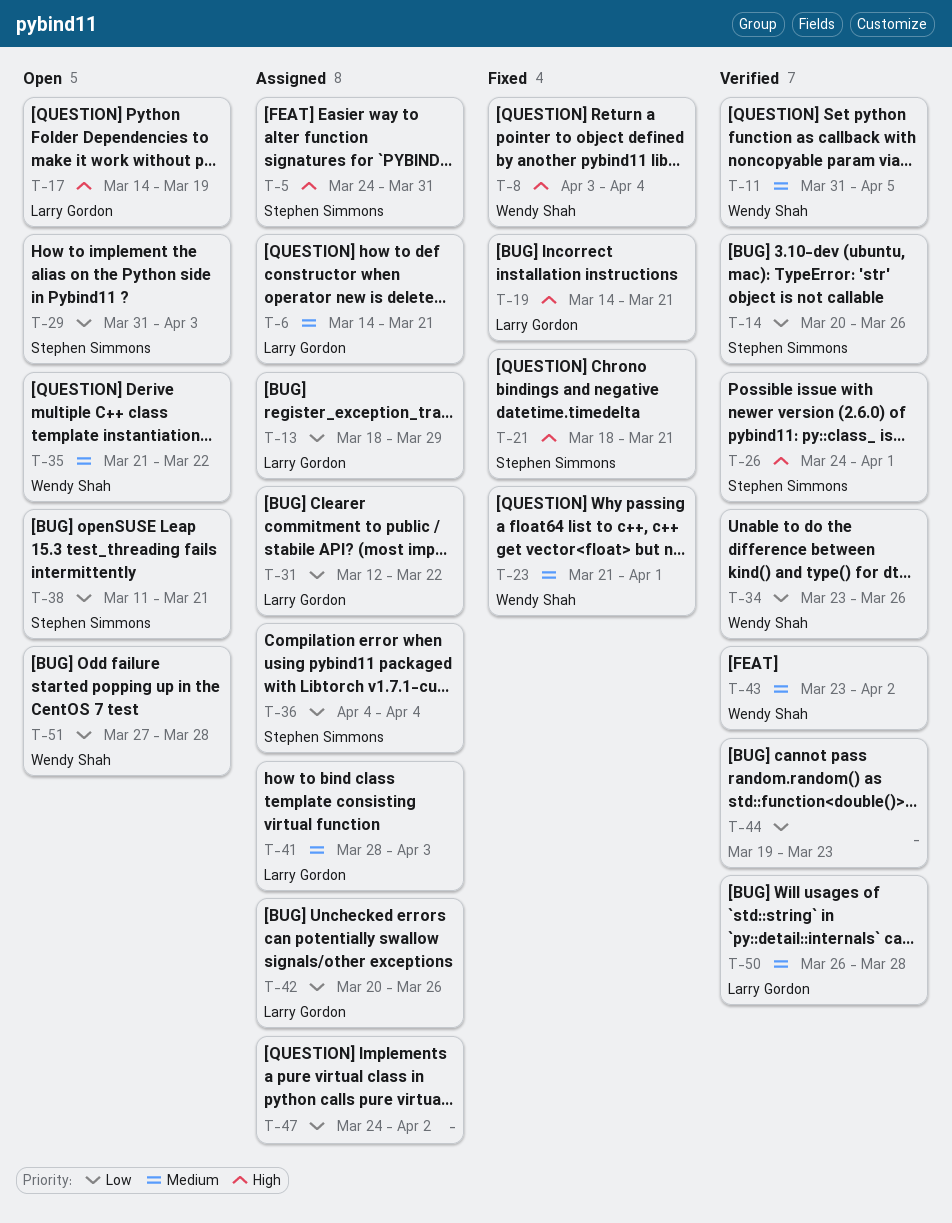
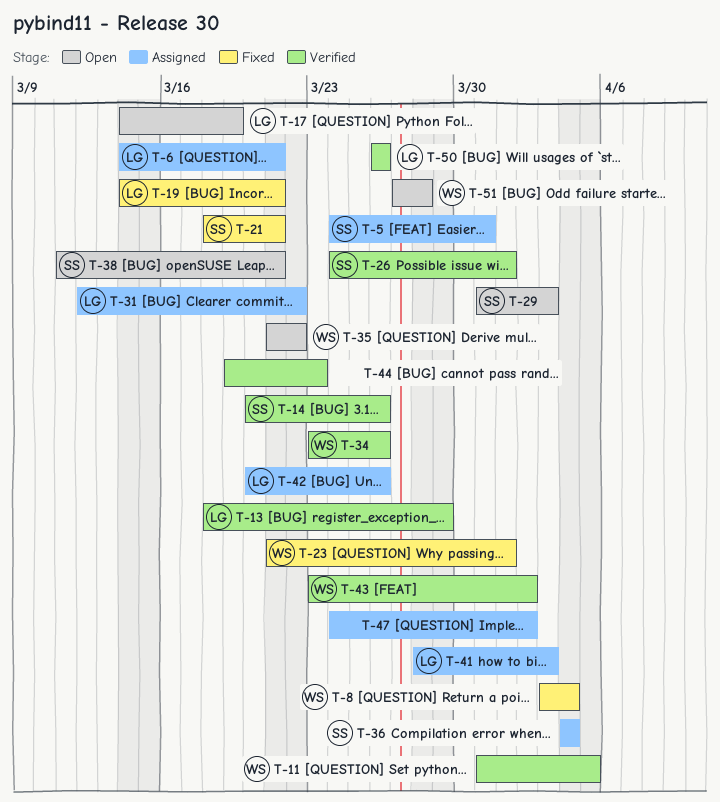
T-13, status: Assigned -> Verified
T-50, due: Mar 28 -> Mar 26

